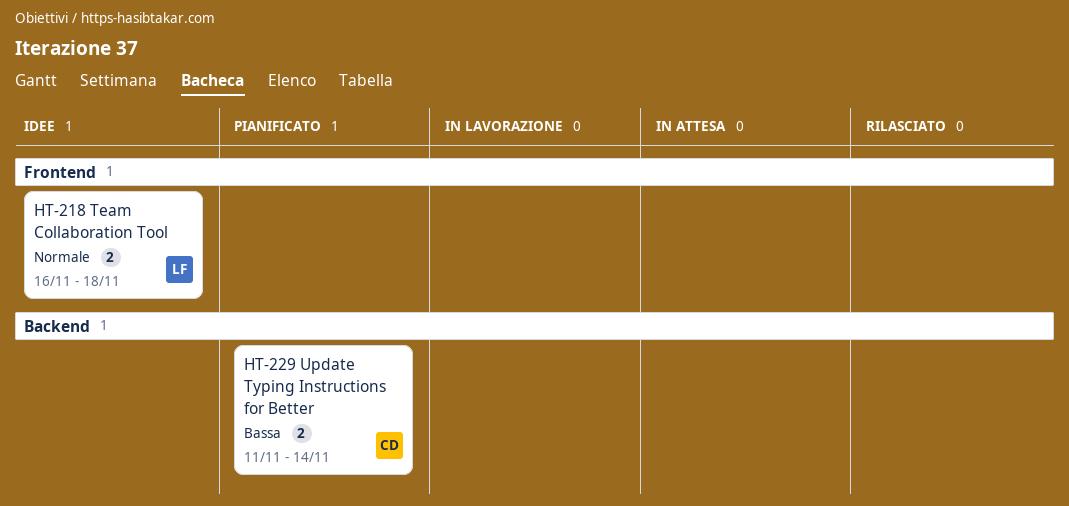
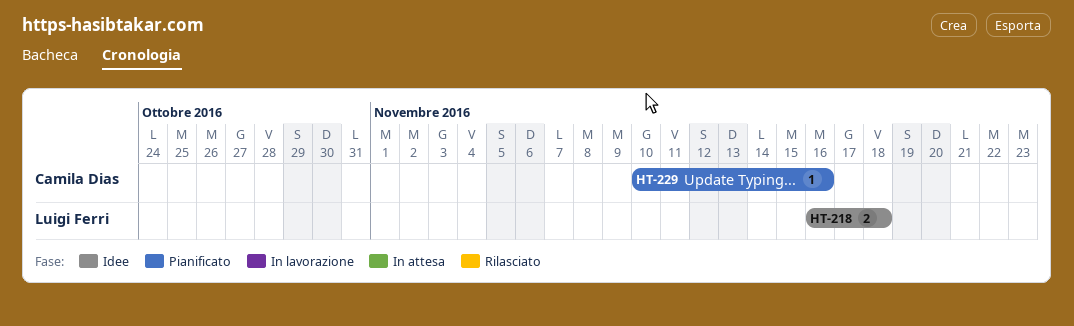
HT-229, estimate: 2 -> 1
HT-229, start: Nov 11 -> Nov 10
HT-229, due: Nov 14 -> Nov 16

